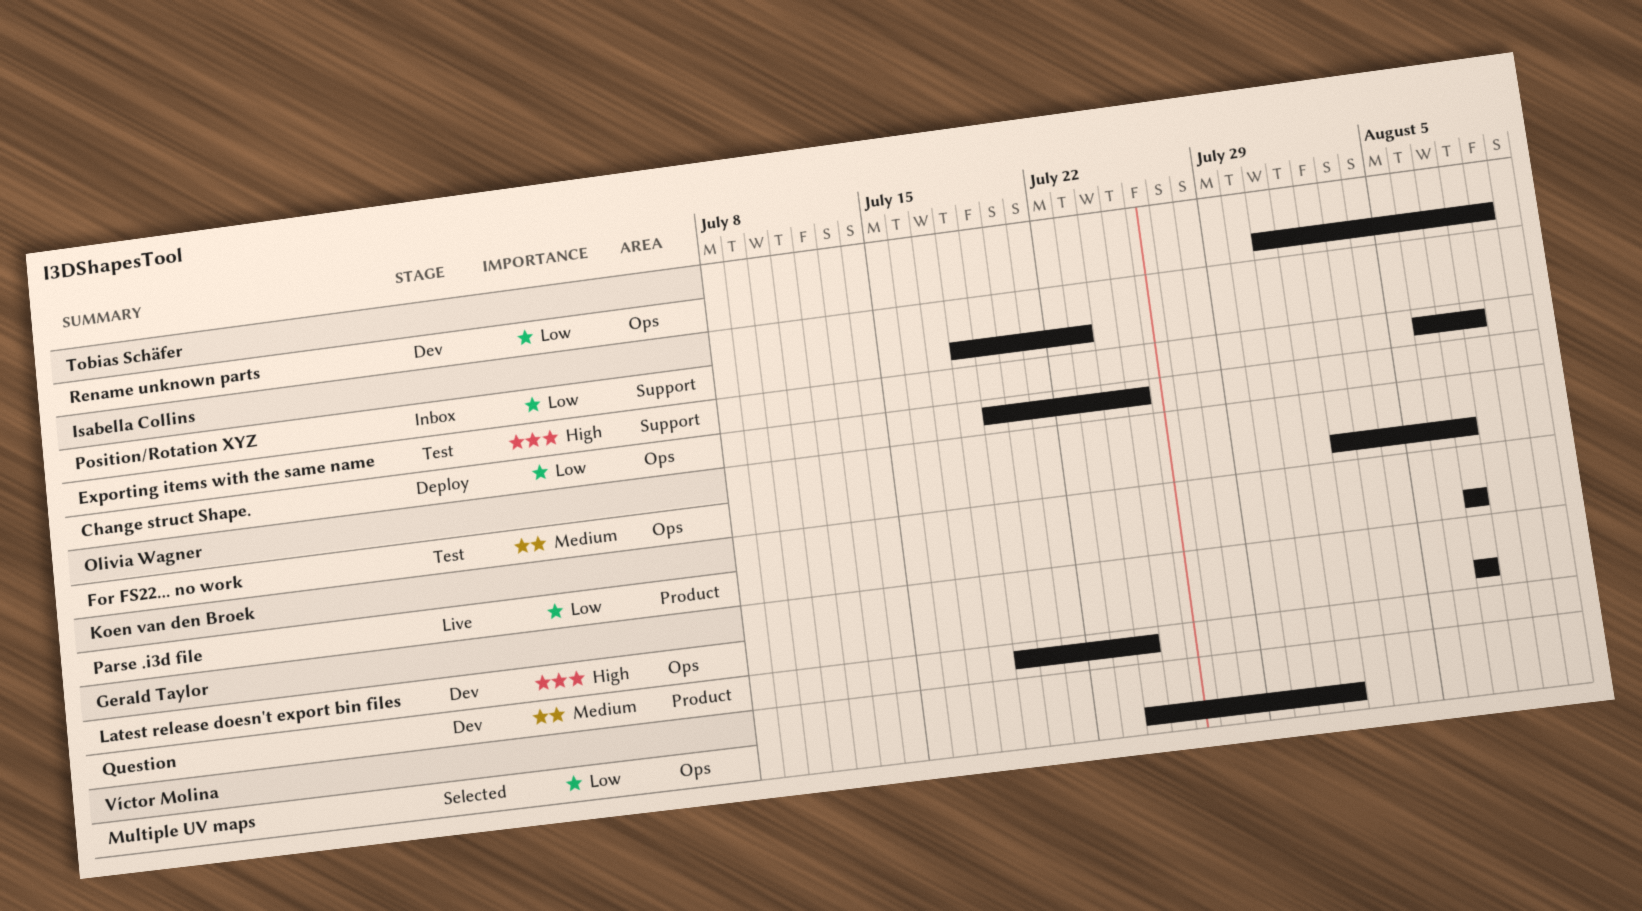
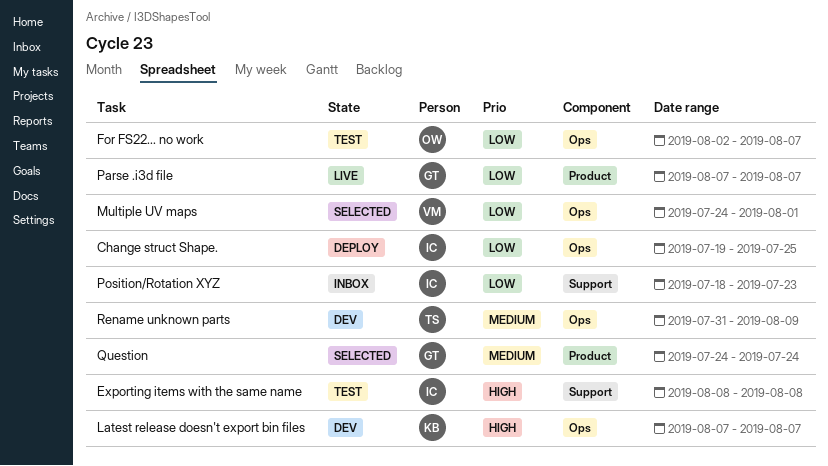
Exporting items with the same name, start: Aug 6 -> Aug 8
For FS22... no work, priority: Medium -> Low
Latest release doesn't export bin files, owner: Gerald Taylor -> Koen van den Broek
Parse .i3d file, owner: Koen van den Broek -> Gerald Taylor
Question, status: Dev -> Selected
Question, start: Jul 19 -> Jul 24
Rename unknown parts, priority: Low -> Medium

